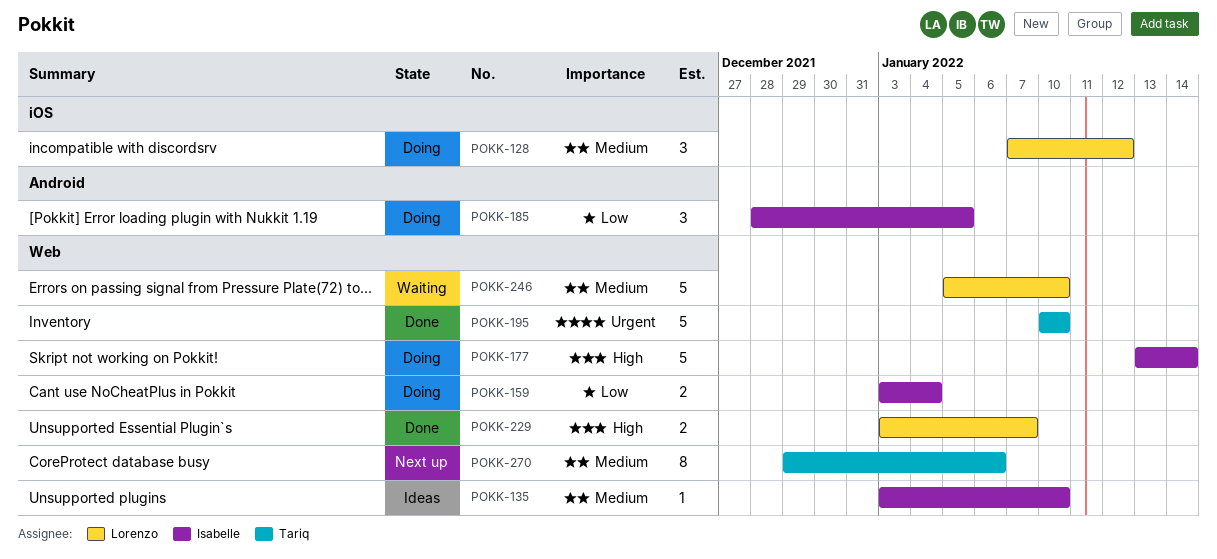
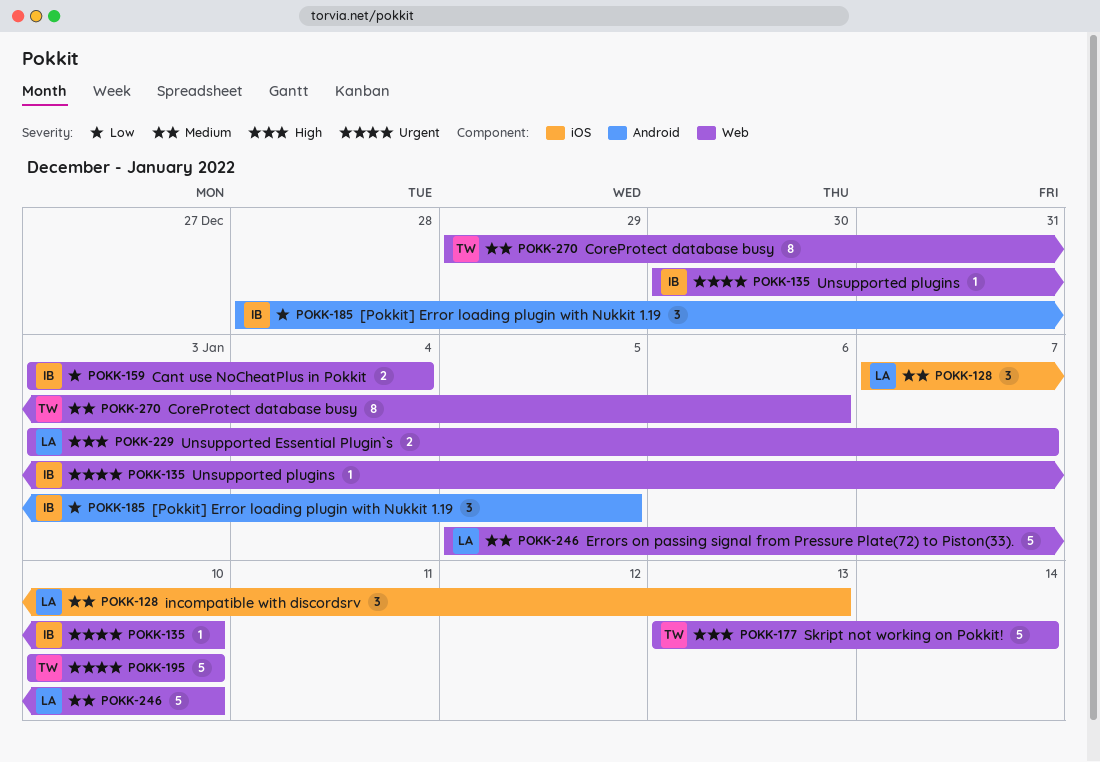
POKK-128, due: Jan 12 -> Jan 13
POKK-135, priority: Medium -> Urgent
POKK-135, start: Jan 3 -> Dec 30
POKK-177, owner: Isabelle -> Tariq

